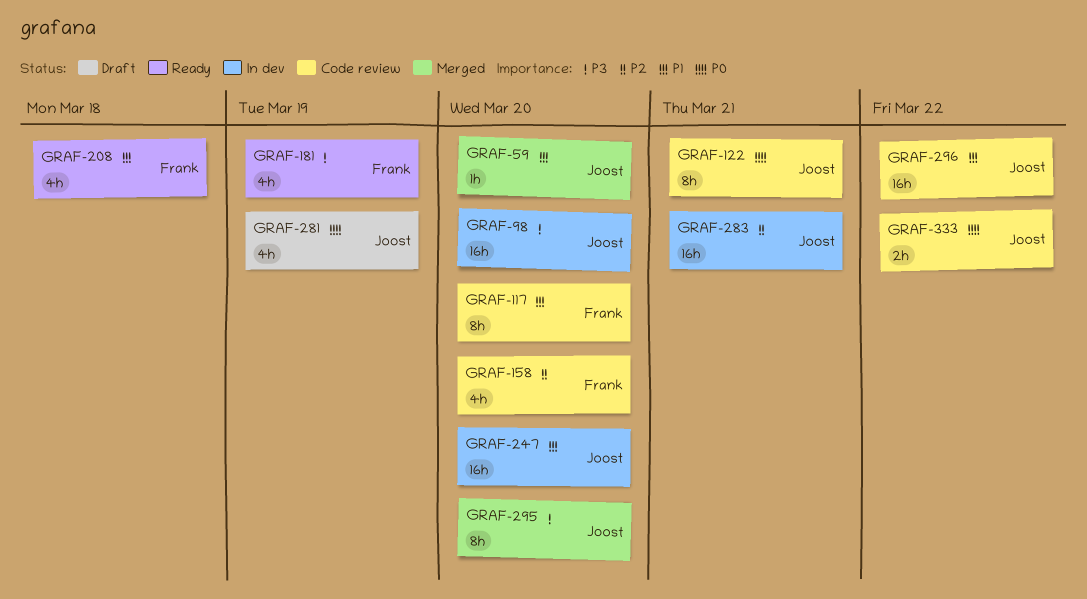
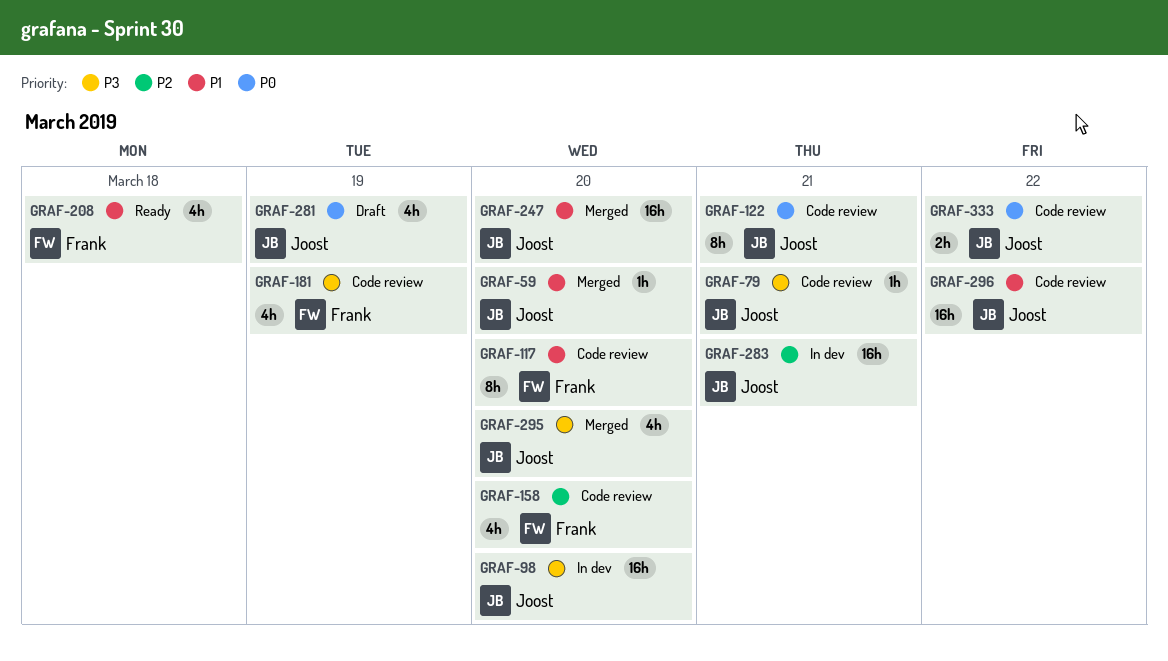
GRAF-79: none -> present
GRAF-181, status: Ready -> Code review
GRAF-247, status: In dev -> Merged
GRAF-295, estimate: 8h -> 4h

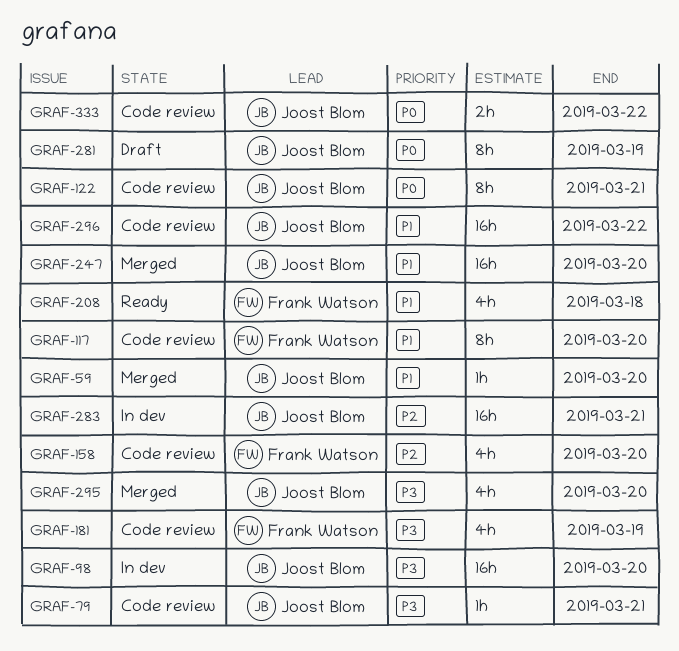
GRAF-281, estimate: 4h -> 8h

